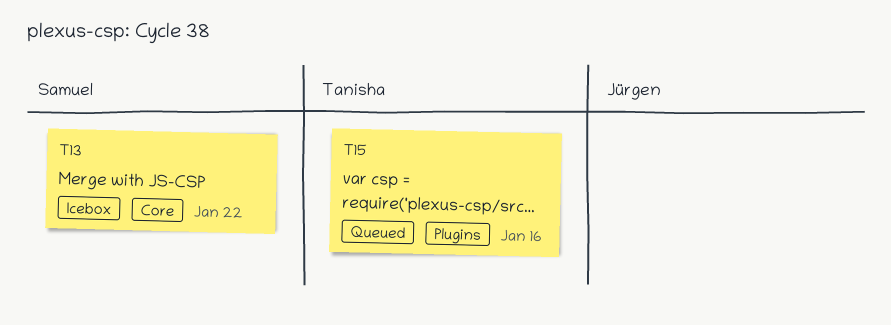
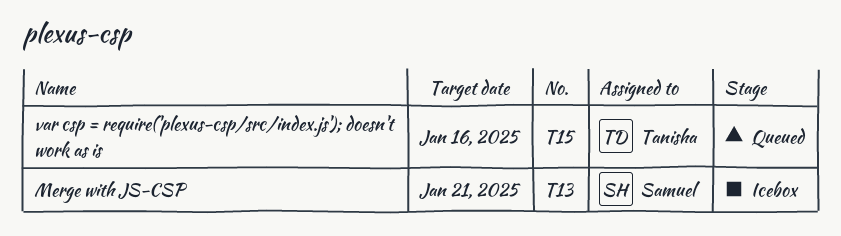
T13, due: Jan 22 -> Jan 21

